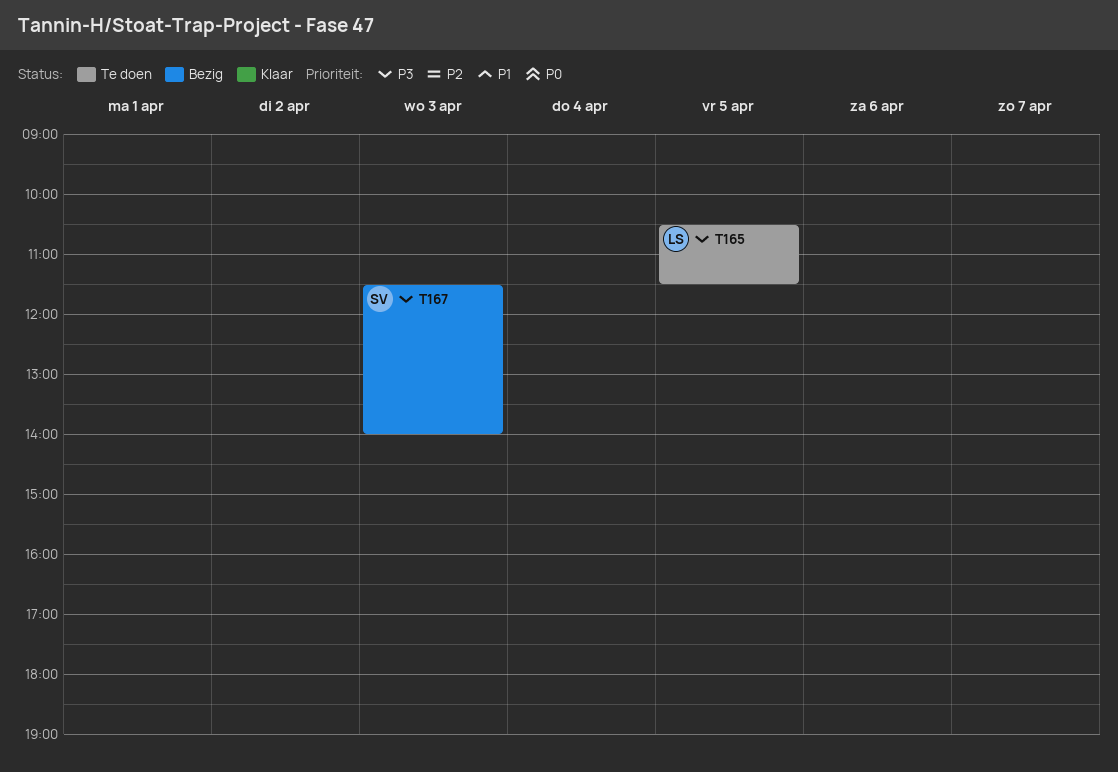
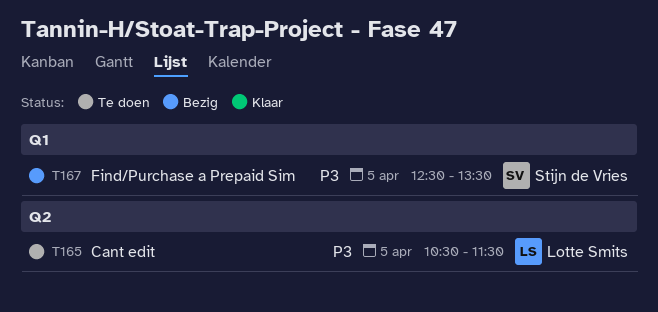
T167, day: Apr 3 -> Apr 5
T167, begins: 11:30 -> 12:30
T167, ends: 14:00 -> 13:30

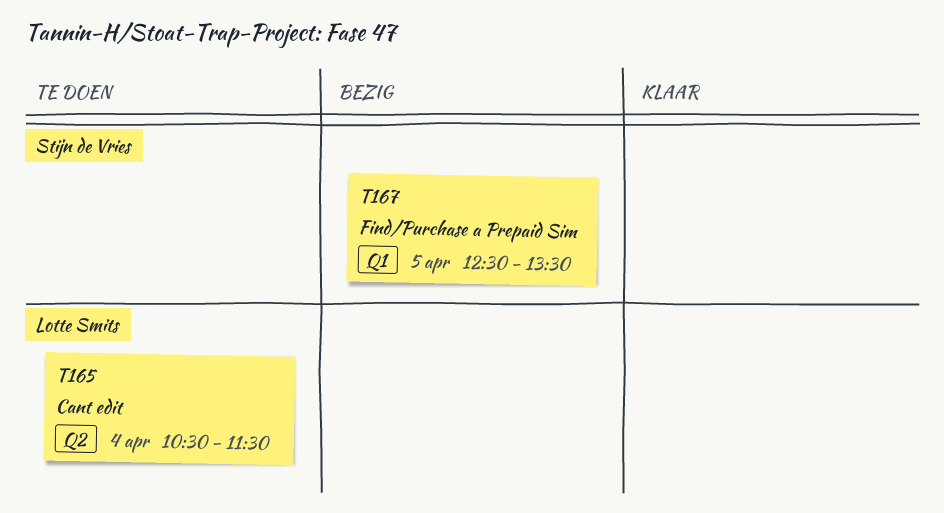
T165, day: Apr 5 -> Apr 4

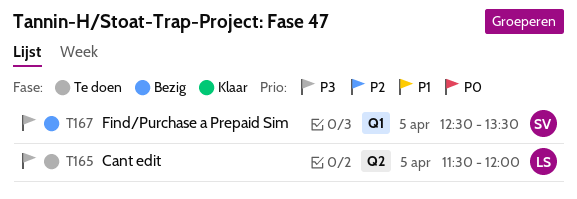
T165, day: Apr 4 -> Apr 5
T165, begins: 10:30 -> 11:30
T165, ends: 11:30 -> 12:00

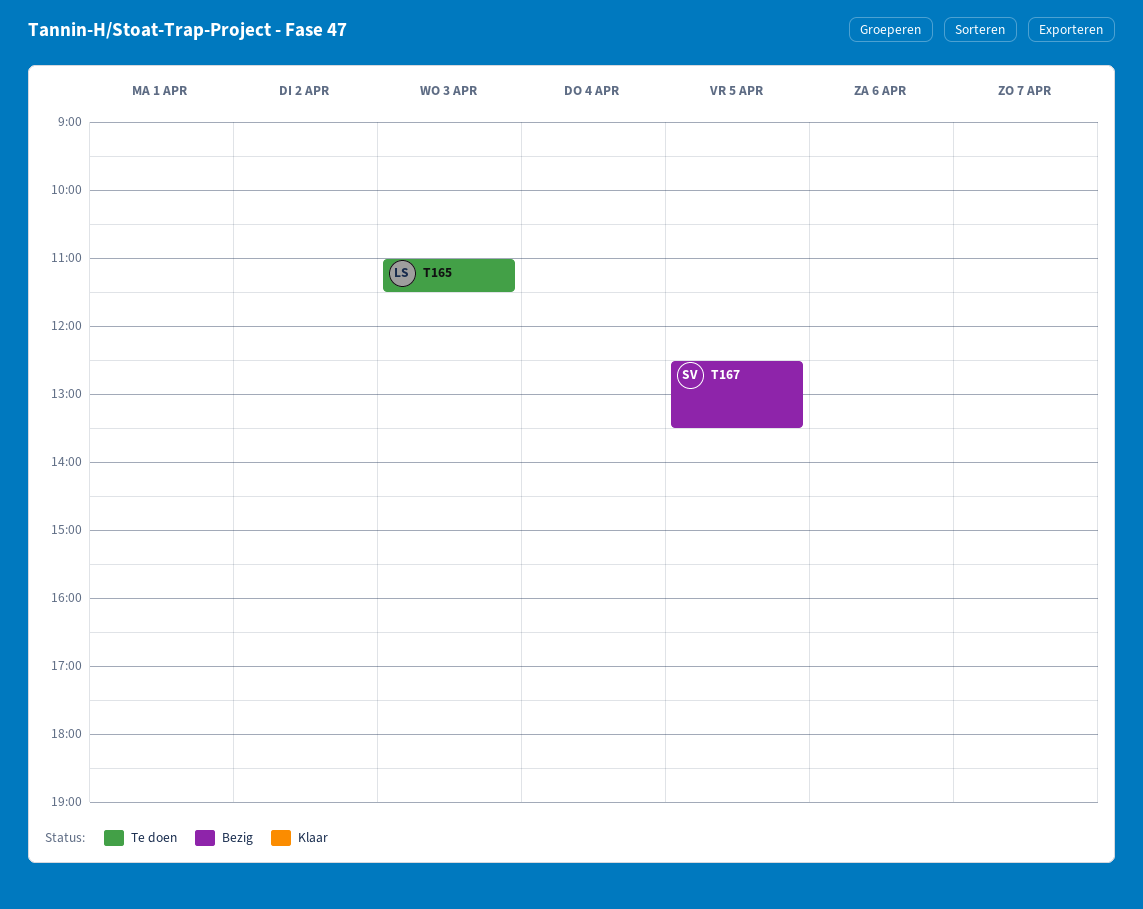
T165, day: Apr 5 -> Apr 3
T165, begins: 11:30 -> 11:00
T165, ends: 12:00 -> 11:30

